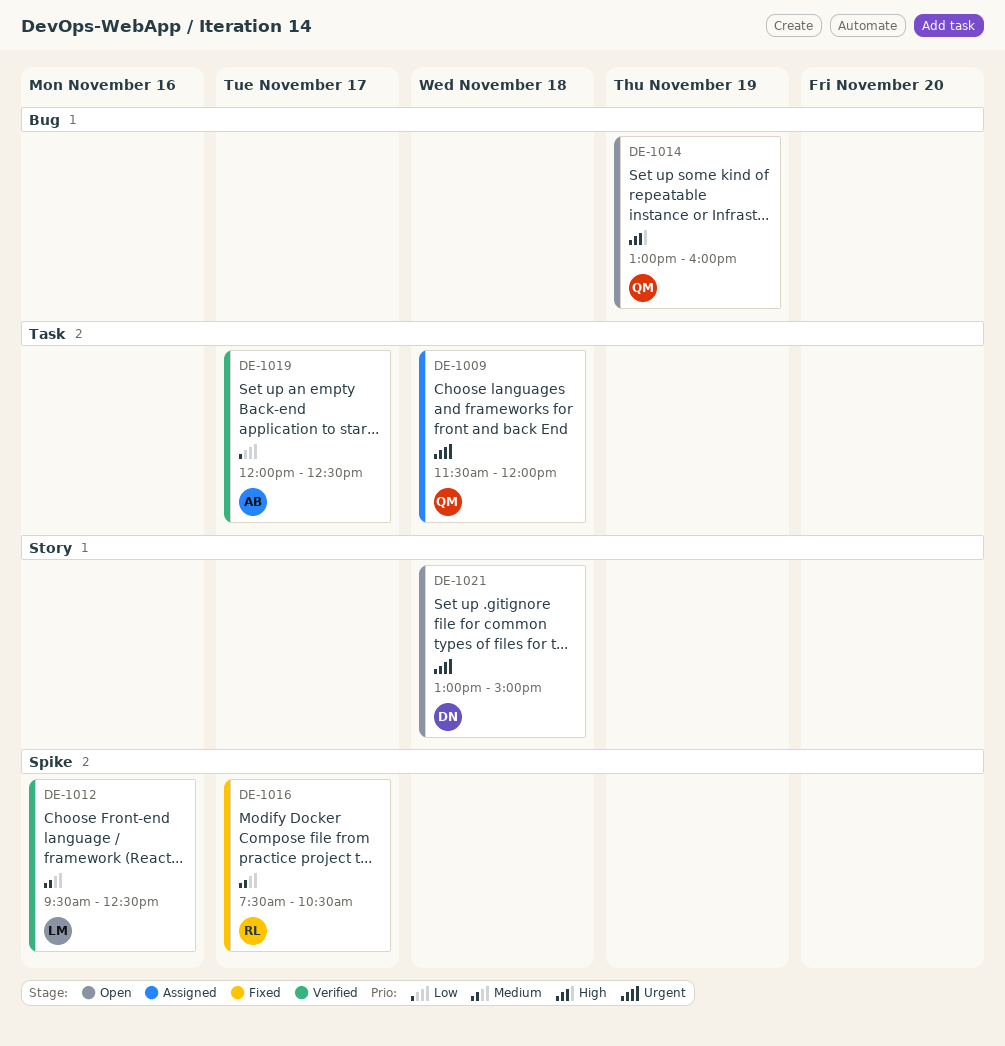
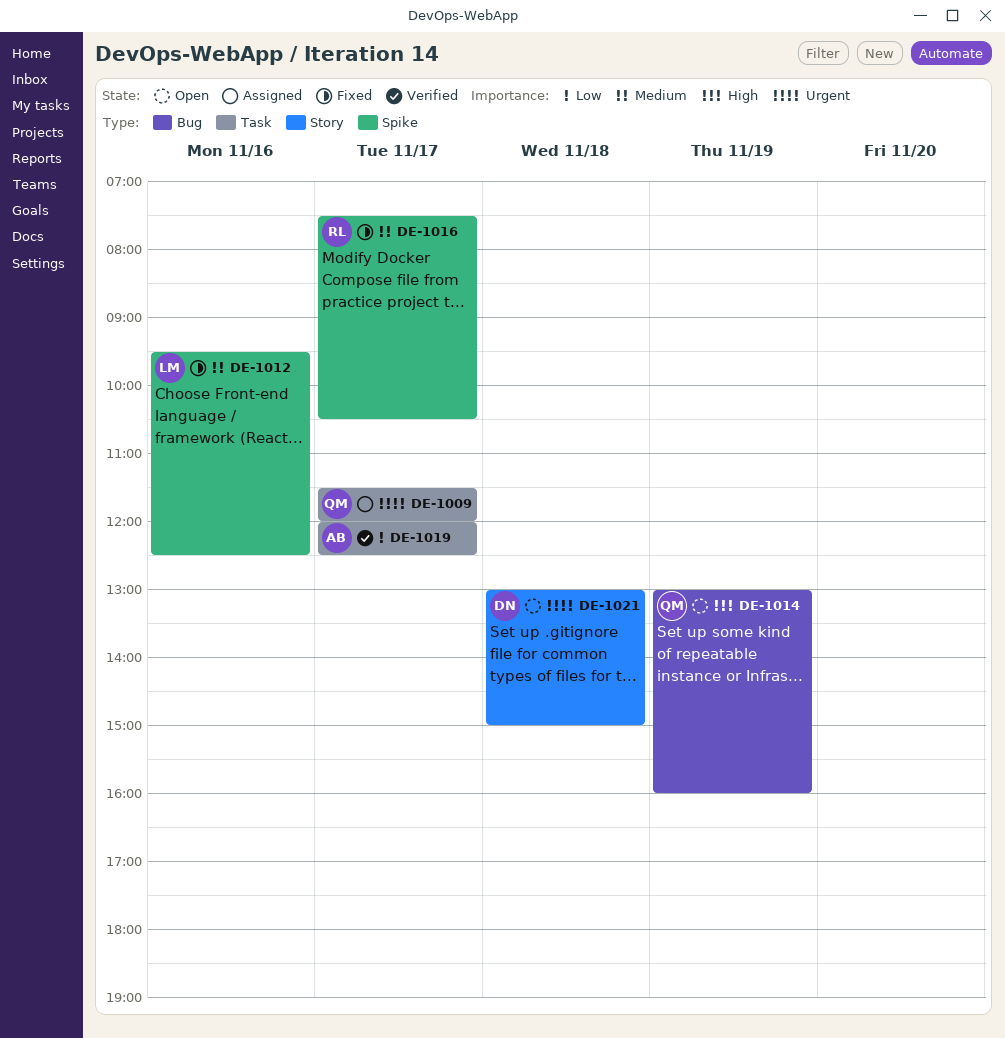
DE-1009, day: Nov 18 -> Nov 17
DE-1012, status: Verified -> Fixed

